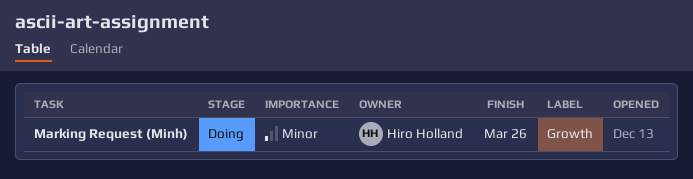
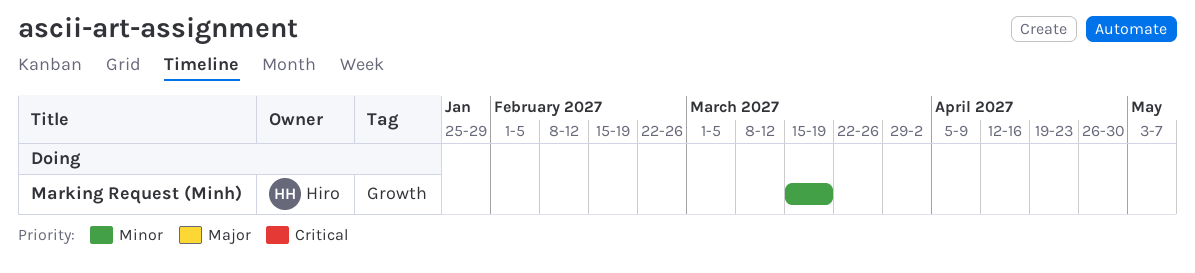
Marking Request (Minh), due: Mar 26 -> Mar 19

